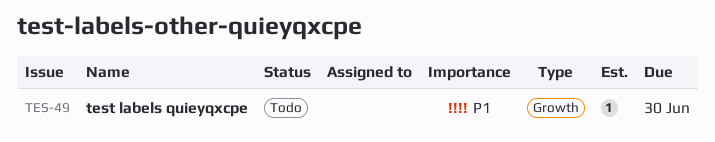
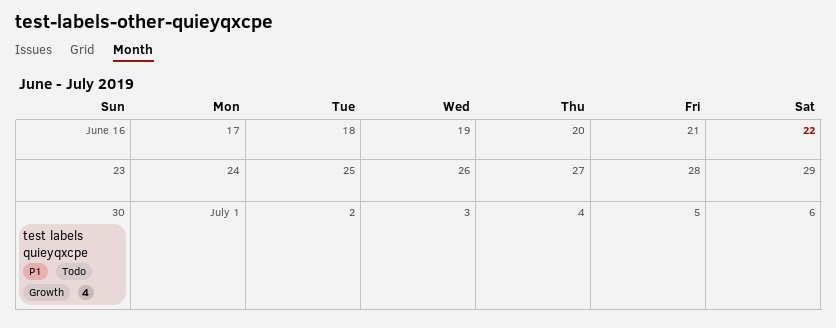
test labels quieyqxcpe, estimate: 1 -> 4

